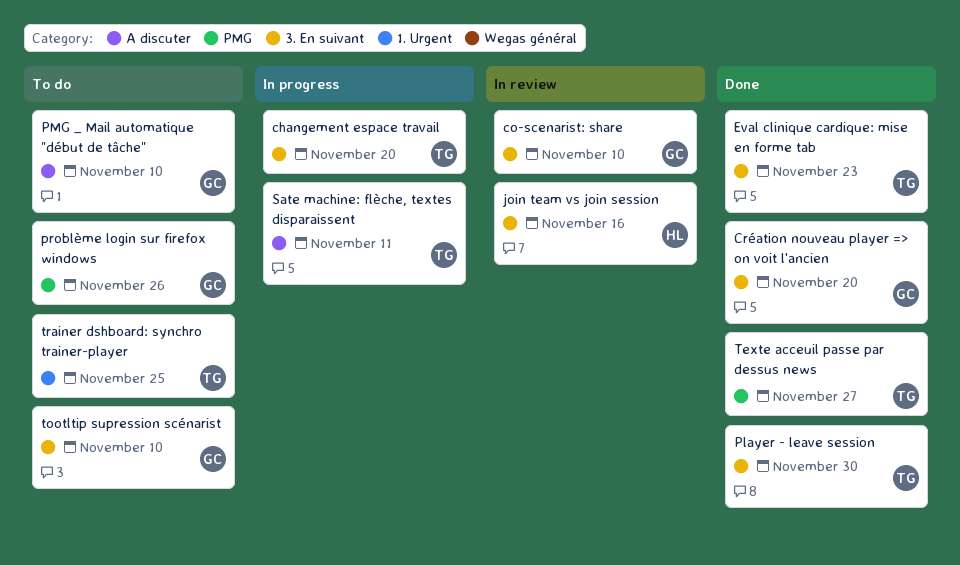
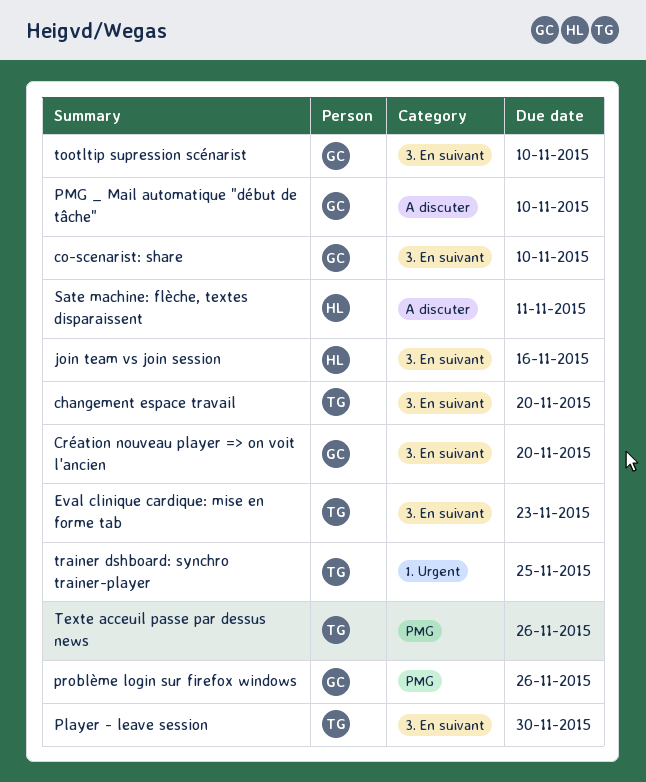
Sate machine: flèche, textes disparaissent, owner: TG -> HL
Texte acceuil passe par dessus news, due: Nov 27 -> Nov 26

